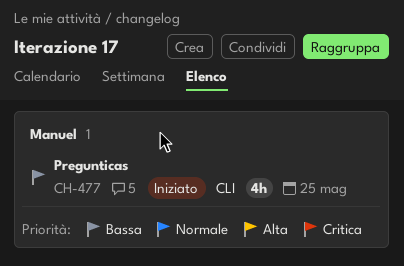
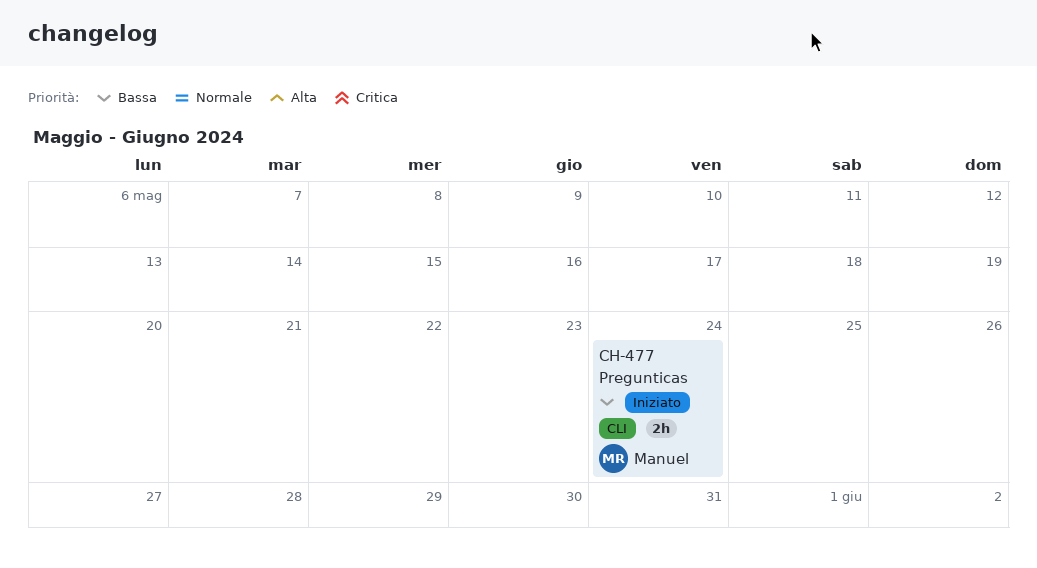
CH-477, estimate: 4h -> 2h
CH-477, due: May 25 -> May 24

